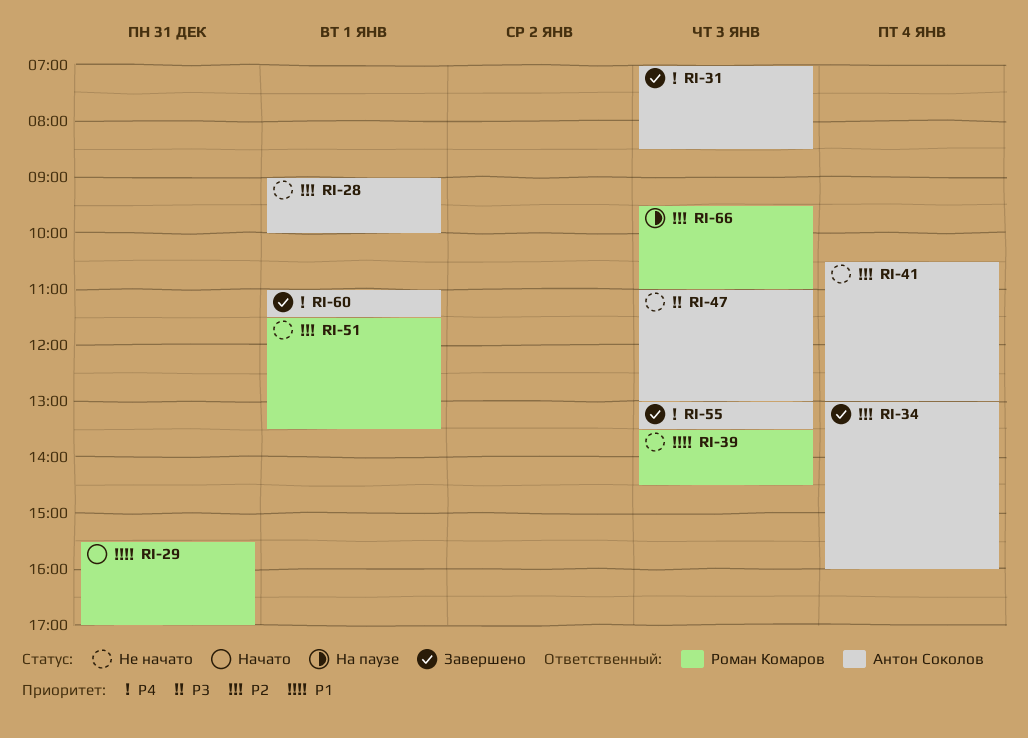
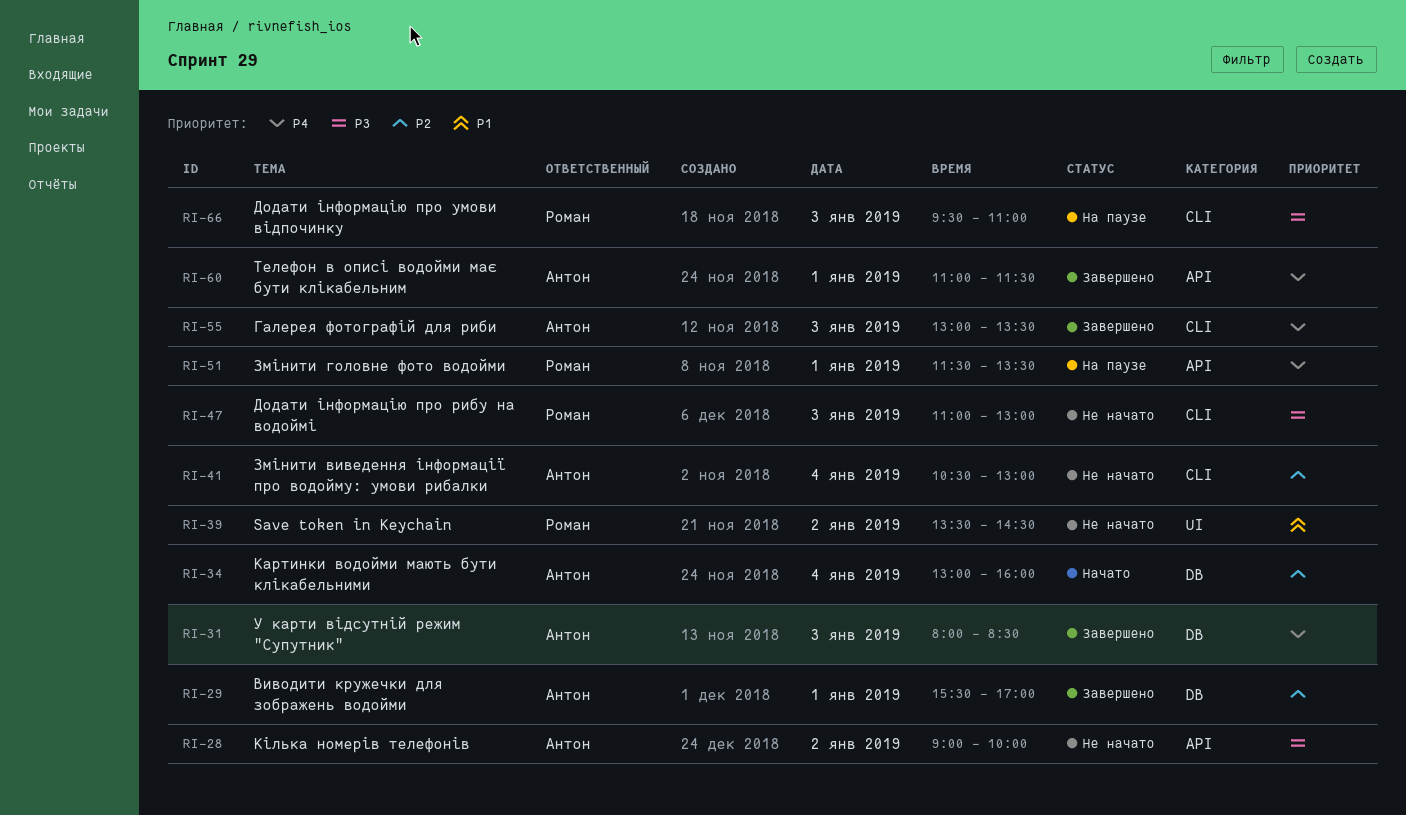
RI-28, priority: P2 -> P3
RI-28, day: Jan 1 -> Jan 2
RI-29, status: Начато -> Завершено
RI-29, owner: Роман Комаров -> Антон Соколов
RI-29, priority: P1 -> P2
RI-29, day: Dec 31 -> Jan 1
RI-31, begins: 07:00 -> 08:00
RI-34, status: Завершено -> Начато
RI-39, day: Jan 3 -> Jan 2
RI-47, owner: Антон Соколов -> Роман Комаров
RI-51, status: Не начато -> На паузе
RI-51, priority: P2 -> P4
RI-66, priority: P2 -> P3

